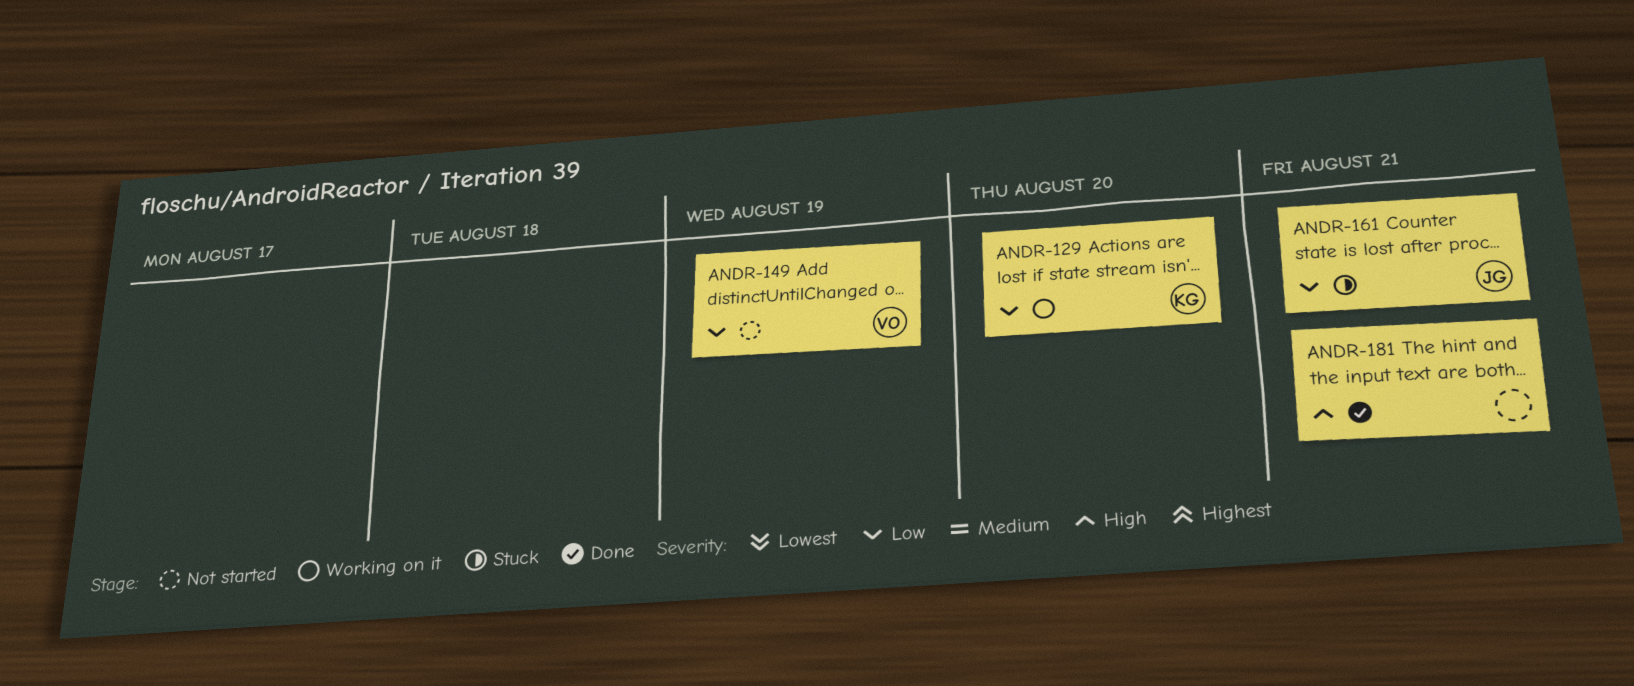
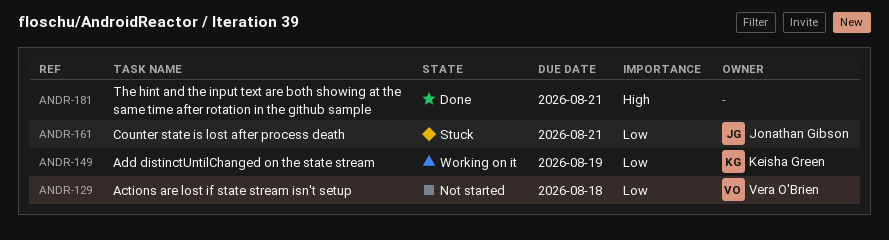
ANDR-129, status: Working on it -> Not started
ANDR-129, owner: Keisha Green -> Vera O'Brien
ANDR-129, due: Aug 20 -> Aug 18
ANDR-149, status: Not started -> Working on it
ANDR-149, owner: Vera O'Brien -> Keisha Green

